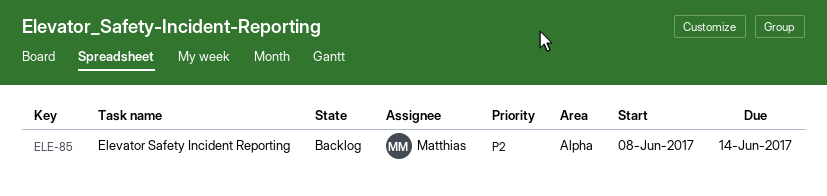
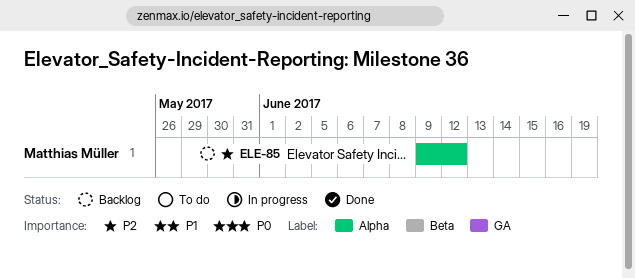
ELE-85, start: Jun 8 -> Jun 9
ELE-85, due: Jun 14 -> Jun 12

